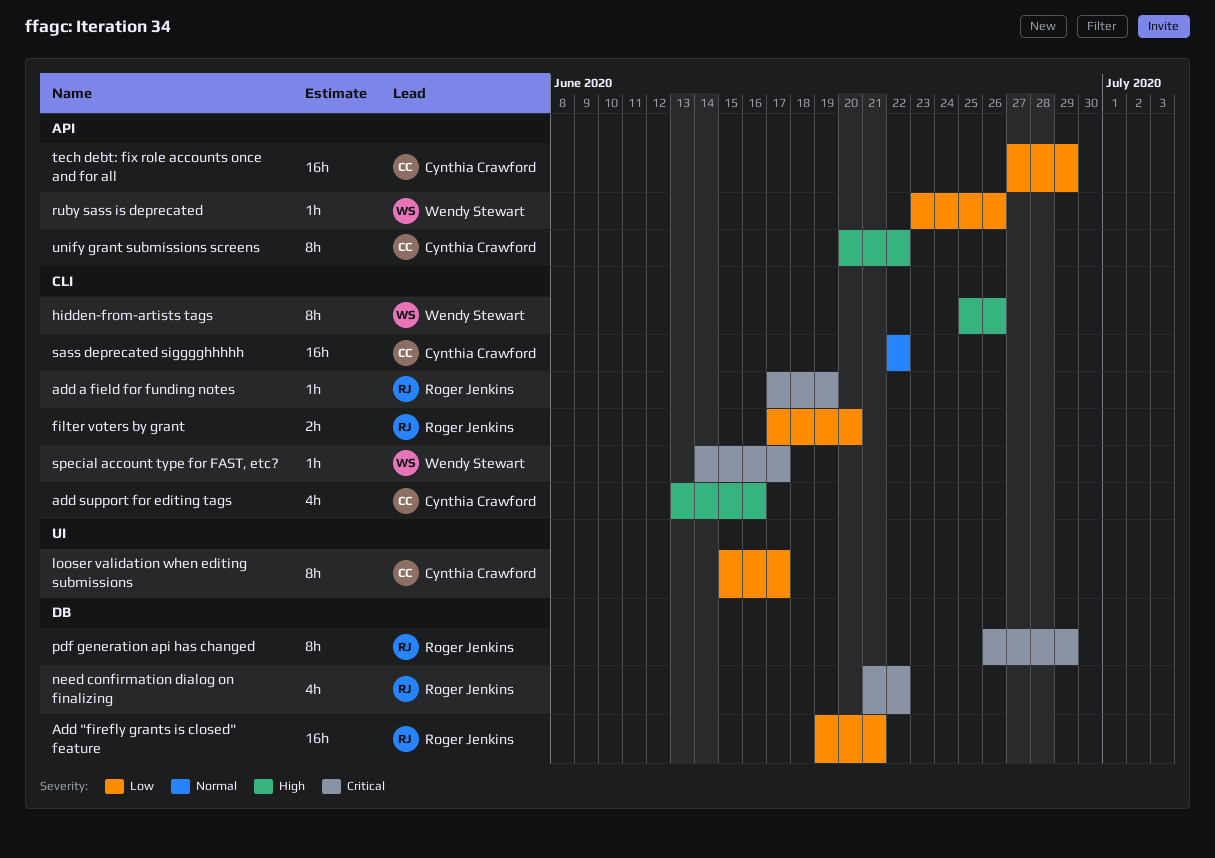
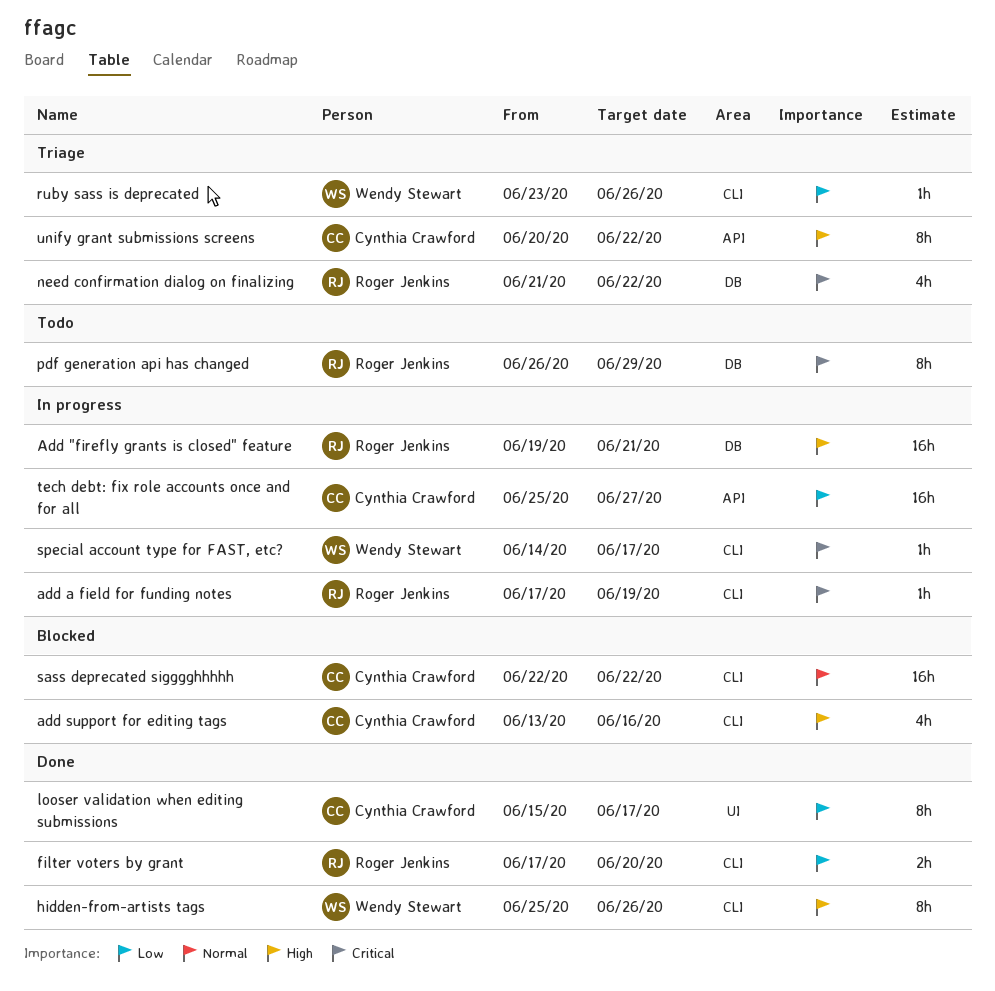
Add "firefly grants is closed" feature, priority: Low -> High
ruby sass is deprecated, label: API -> CLI
tech debt: fix role accounts once and for all, start: Jun 27 -> Jun 25
tech debt: fix role accounts once and for all, due: Jun 29 -> Jun 27

